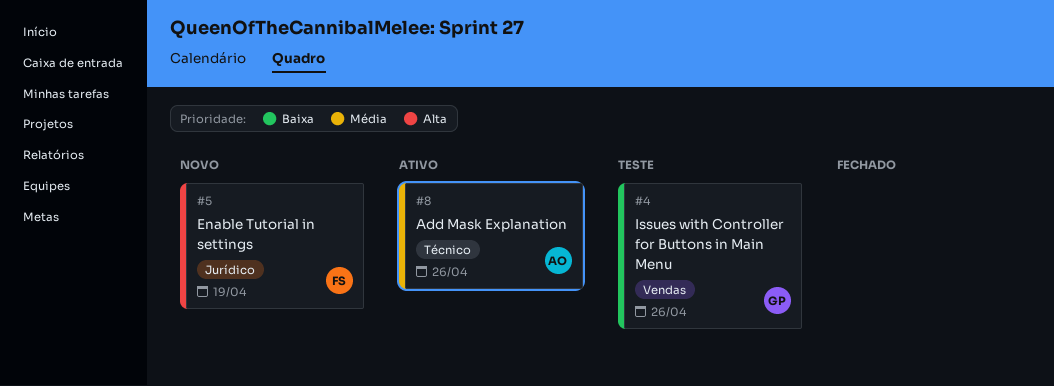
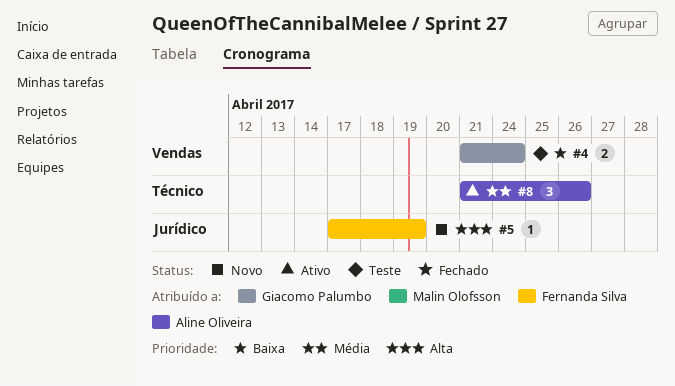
#4, due: Apr 26 -> Apr 24

